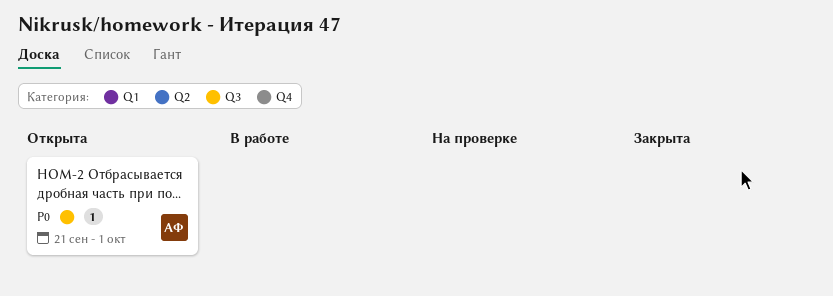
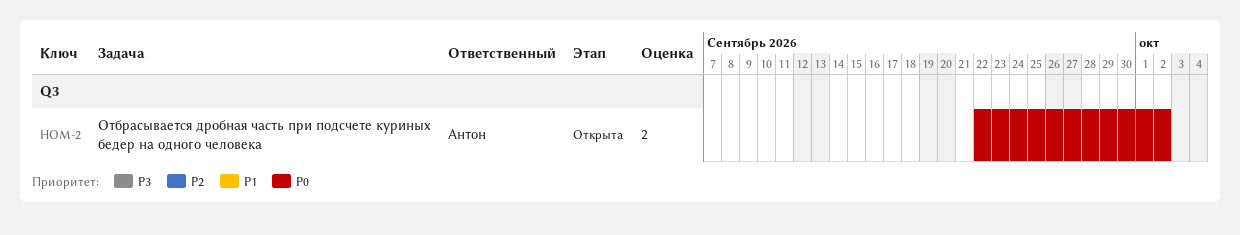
HOM-2, estimate: 1 -> 2
HOM-2, start: Sep 21 -> Sep 22
HOM-2, due: Oct 1 -> Oct 2

